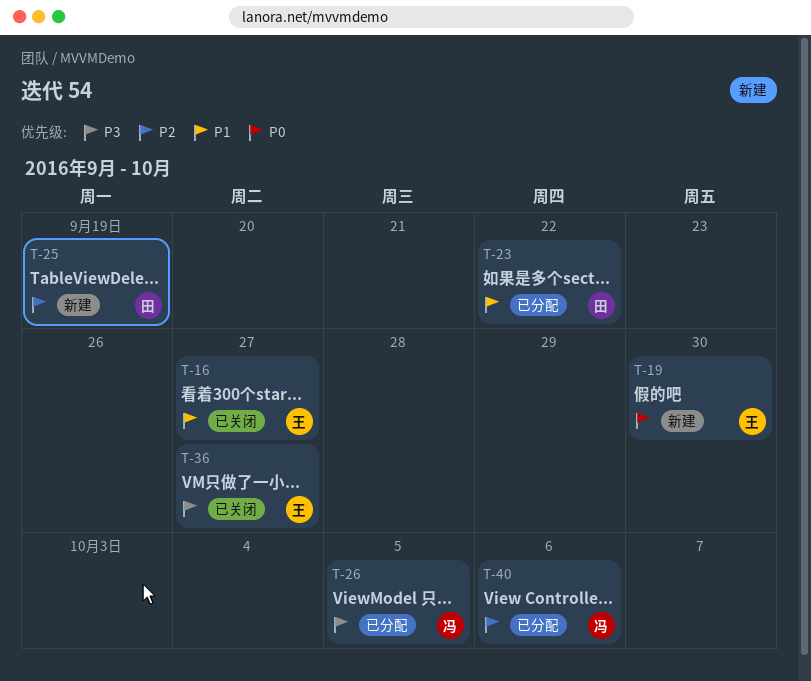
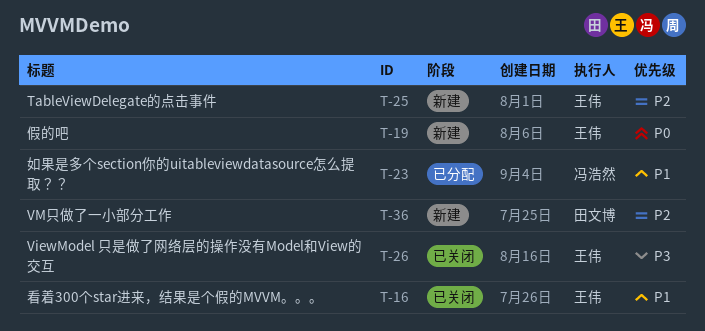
T-23, owner: 田文博 -> 冯浩然
T-25, owner: 田文博 -> 王伟
T-26, status: 已分配 -> 已关闭
T-26, owner: 冯浩然 -> 王伟
T-36, status: 已关闭 -> 新建
T-36, owner: 王伟 -> 田文博
T-36, priority: P3 -> P2
T-40: present -> none

